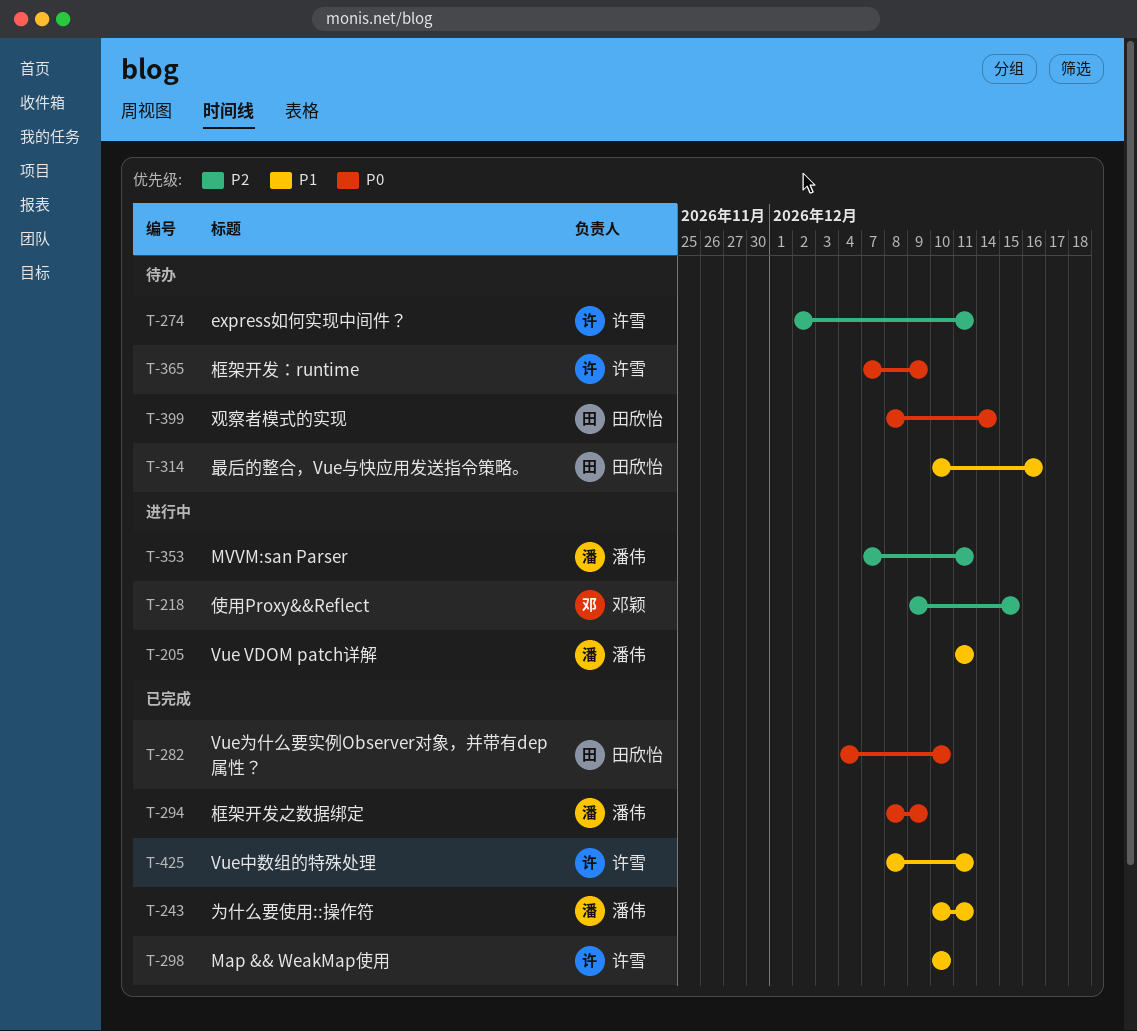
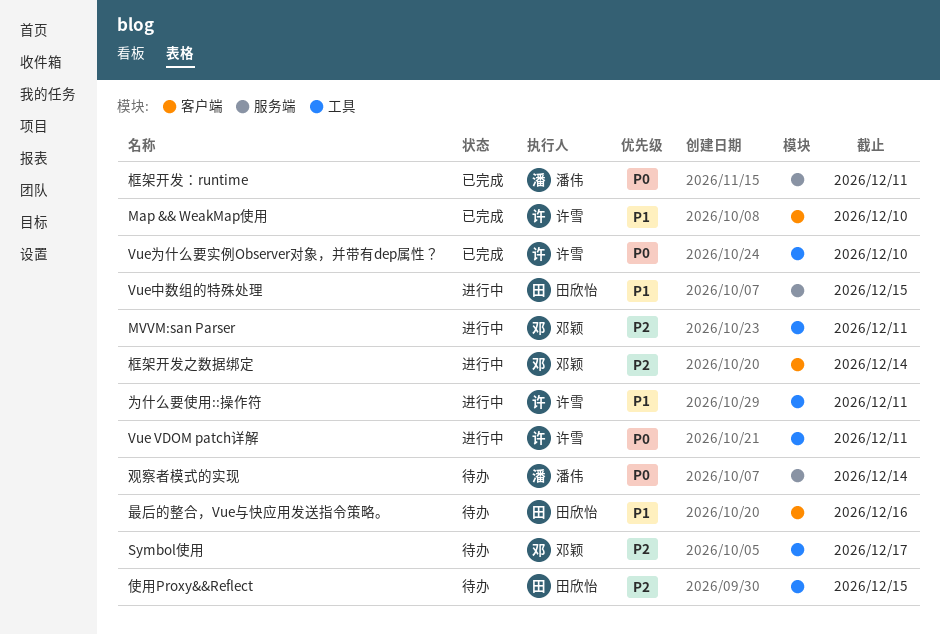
express如何实现中间件？: present -> none
MVVM:san Parser, owner: 潘伟 -> 邓颖
Symbol使用: none -> present
Vue VDOM patch详解, owner: 潘伟 -> 许雪
Vue VDOM patch详解, priority: P1 -> P0
Vue中数组的特殊处理, status: 已完成 -> 进行中
Vue中数组的特殊处理, owner: 许雪 -> 田欣怡
Vue中数组的特殊处理, due: Dec 11 -> Dec 15
Vue为什么要实例Observer对象，并带有dep属性？, owner: 田欣怡 -> 许雪
为什么要使用::操作符, status: 已完成 -> 进行中
为什么要使用::操作符, owner: 潘伟 -> 许雪
使用Proxy&&Reflect, status: 进行中 -> 待办
使用Proxy&&Reflect, owner: 邓颖 -> 田欣怡
框架开发之数据绑定, status: 已完成 -> 进行中
框架开发之数据绑定, owner: 潘伟 -> 邓颖
框架开发之数据绑定, priority: P0 -> P2
框架开发之数据绑定, due: Dec 9 -> Dec 14
框架开发：runtime, status: 待办 -> 已完成
框架开发：runtime, owner: 许雪 -> 潘伟
框架开发：runtime, due: Dec 9 -> Dec 11
观察者模式的实现, owner: 田欣怡 -> 潘伟

